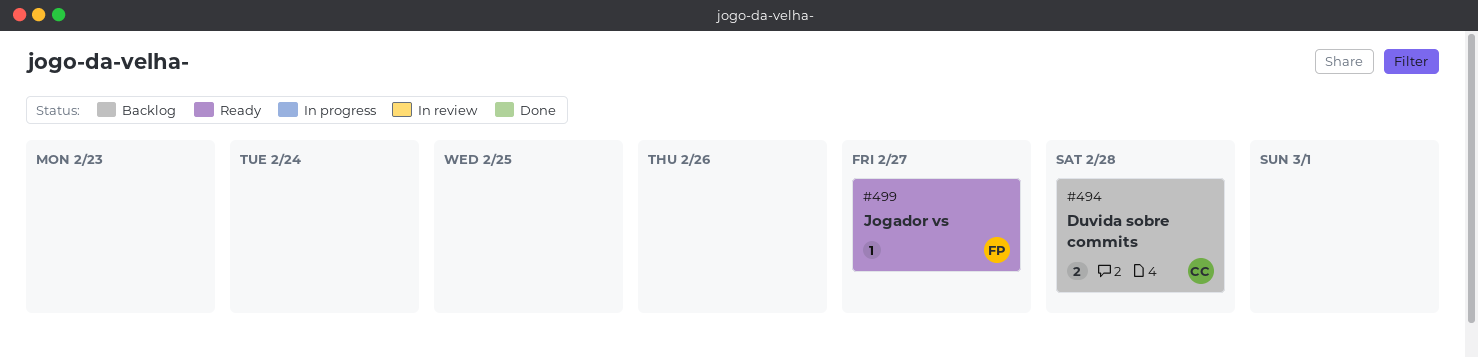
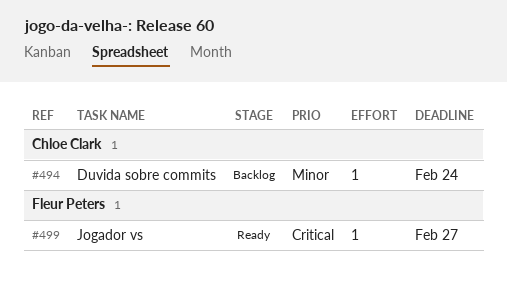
#494, estimate: 2 -> 1
#494, due: Feb 28 -> Feb 24

